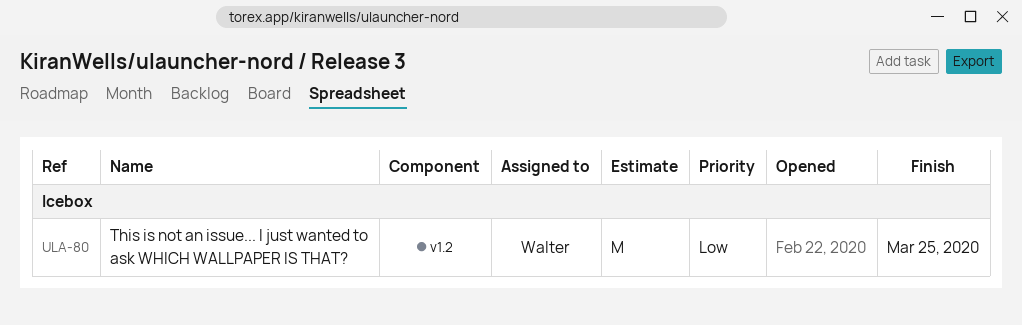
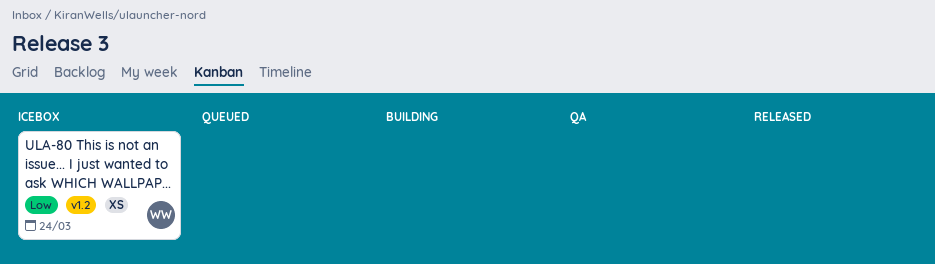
ULA-80, estimate: M -> XS
ULA-80, due: Mar 25 -> Mar 24

